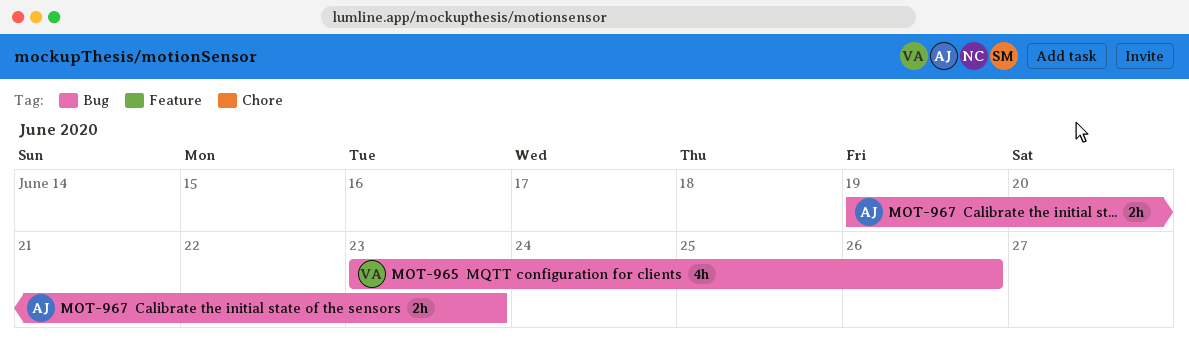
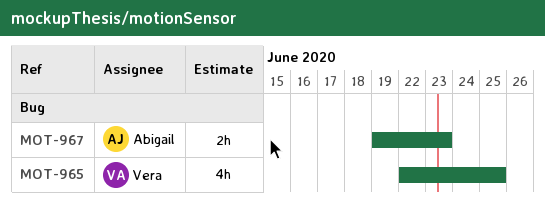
MOT-965, start: Jun 23 -> Jun 22
MOT-965, due: Jun 26 -> Jun 25

